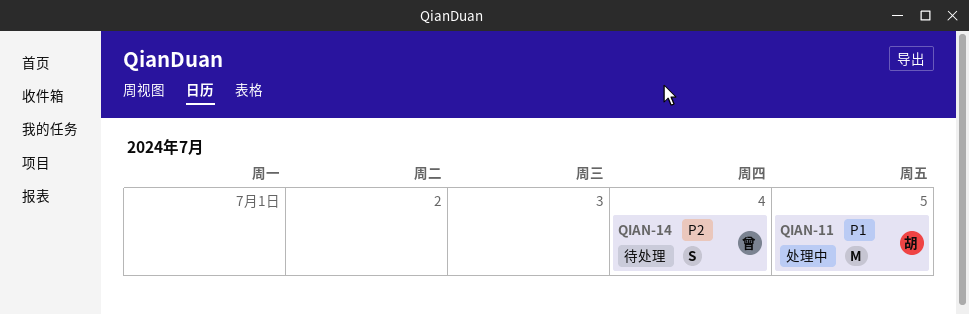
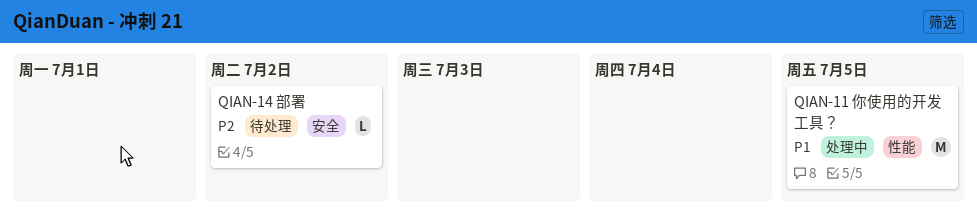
QIAN-14, estimate: S -> L
QIAN-14, due: Jul 4 -> Jul 2

